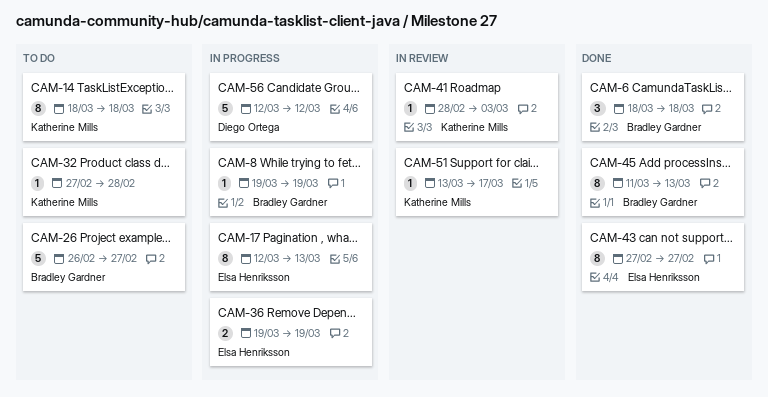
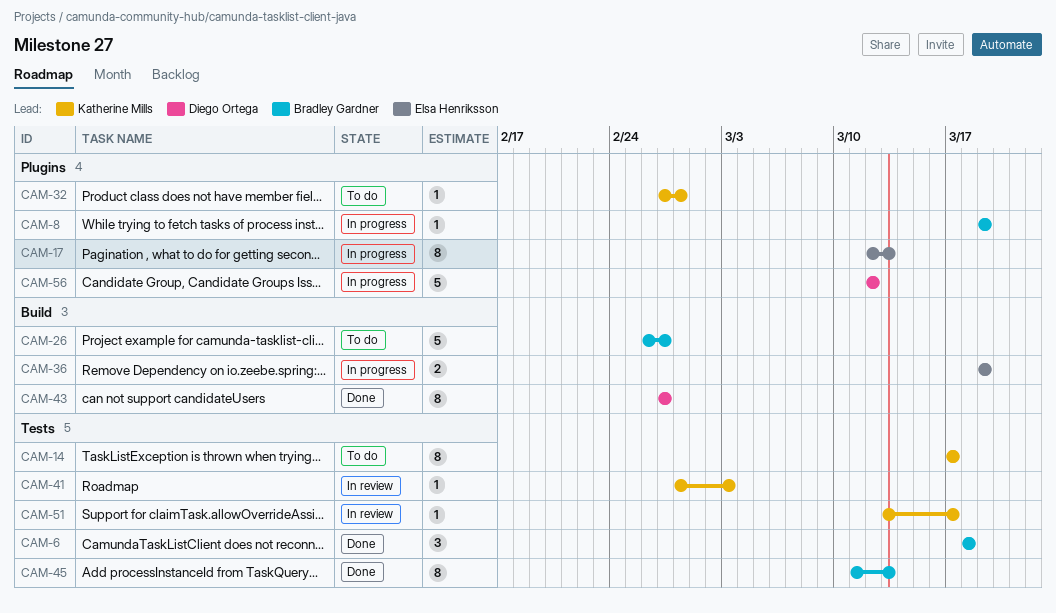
CAM-14, start: Mar 18 -> Mar 17
CAM-14, due: Mar 18 -> Mar 17
CAM-43, owner: Elsa Henriksson -> Diego Ortega

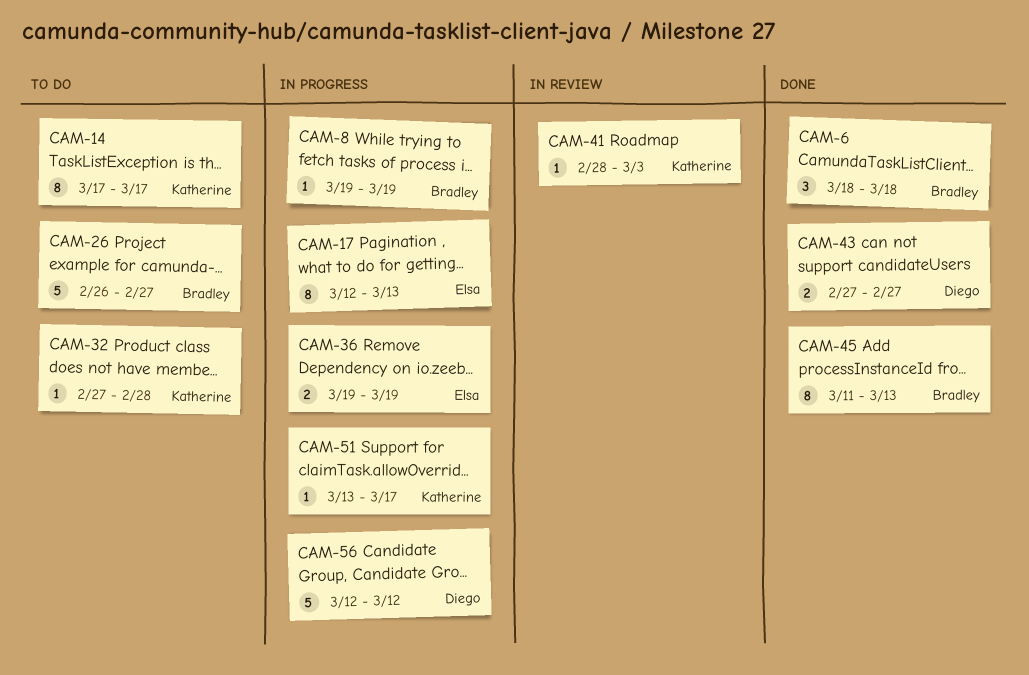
CAM-43, estimate: 8 -> 2
CAM-51, status: In review -> In progress

